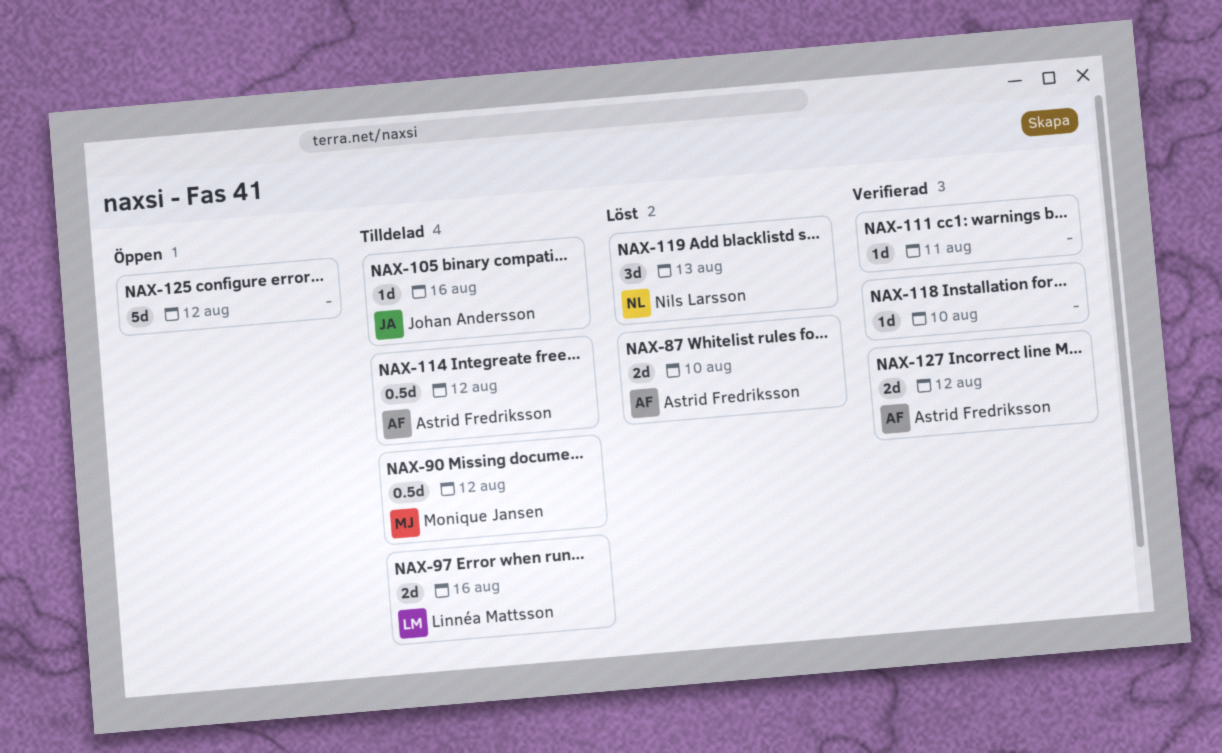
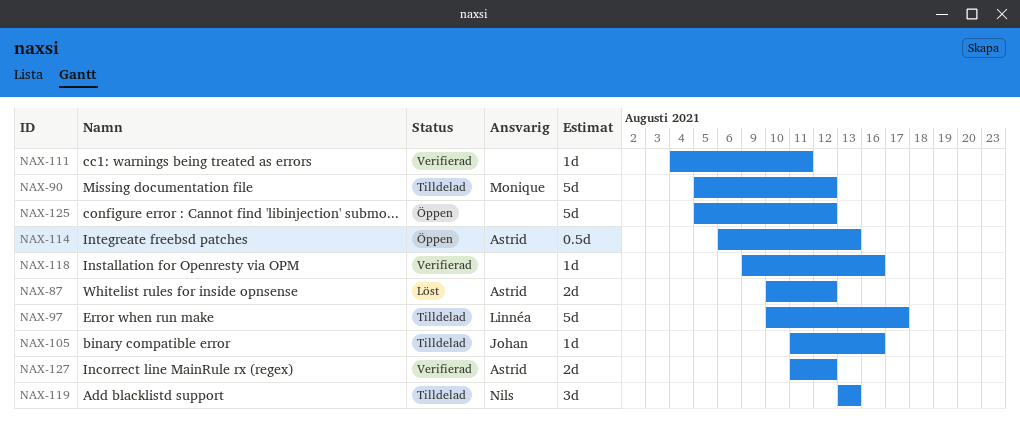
NAX-87, due: Aug 10 -> Aug 12
NAX-90, estimate: 0.5d -> 5d
NAX-97, estimate: 2d -> 5d
NAX-97, due: Aug 16 -> Aug 17
NAX-114, status: Tilldelad -> Öppen
NAX-114, due: Aug 12 -> Aug 13
NAX-118, due: Aug 10 -> Aug 16
NAX-119, status: Löst -> Tilldelad

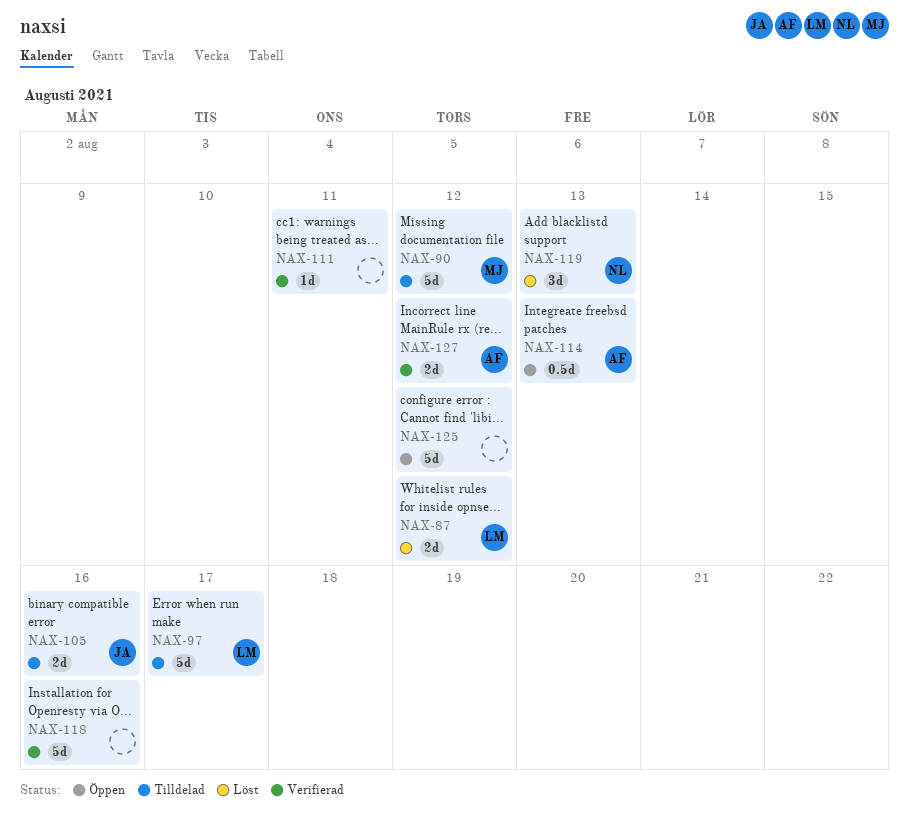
NAX-87, owner: Astrid -> Linnéa
NAX-105, estimate: 1d -> 2d
NAX-118, estimate: 1d -> 5d
NAX-119, status: Tilldelad -> Löst

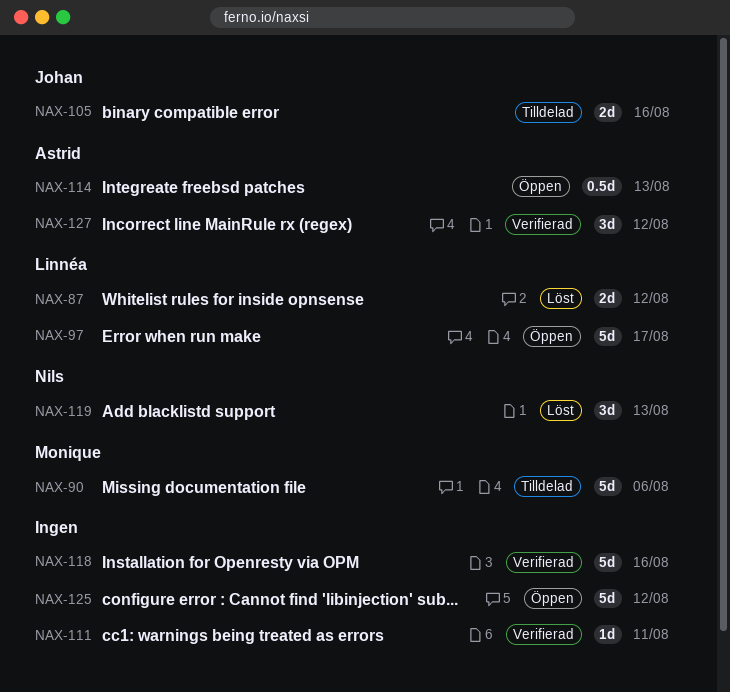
NAX-90, due: Aug 12 -> Aug 6
NAX-97, status: Tilldelad -> Öppen
NAX-127, estimate: 2d -> 3d

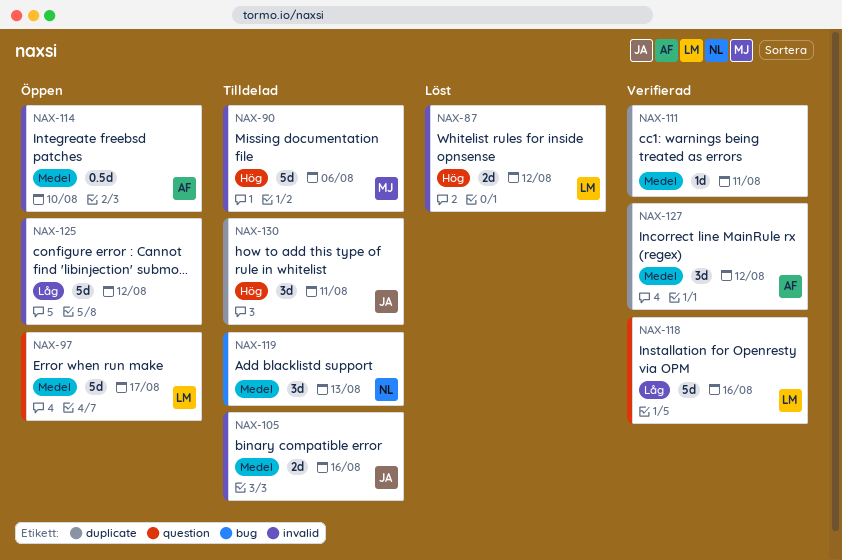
NAX-114, due: Aug 13 -> Aug 10
NAX-118, owner: none -> Linnéa
NAX-119, status: Löst -> Tilldelad
NAX-130: none -> present

